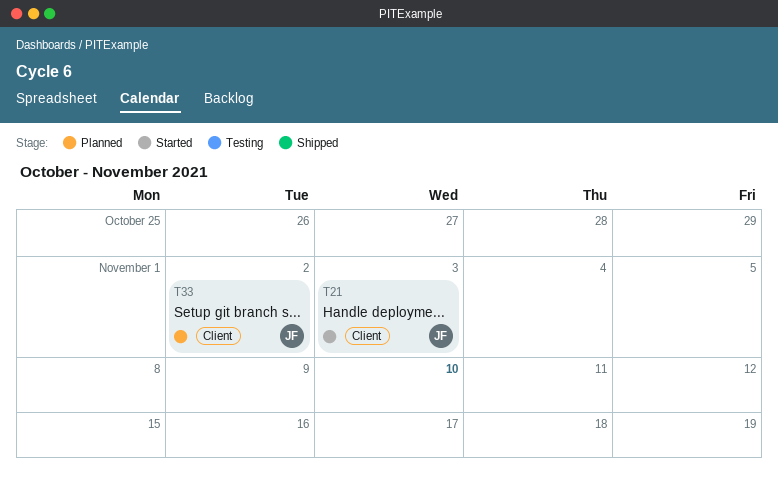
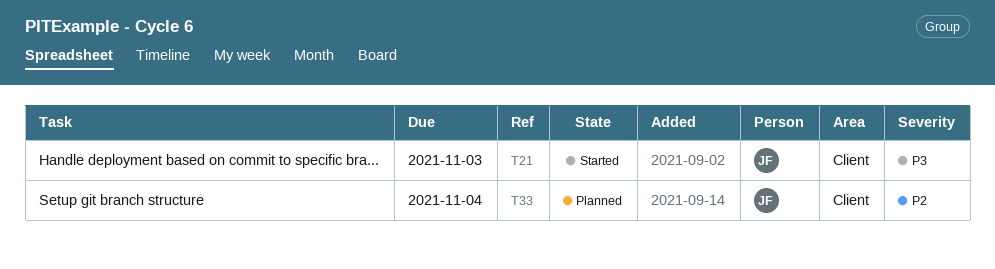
T33, due: Nov 2 -> Nov 4

